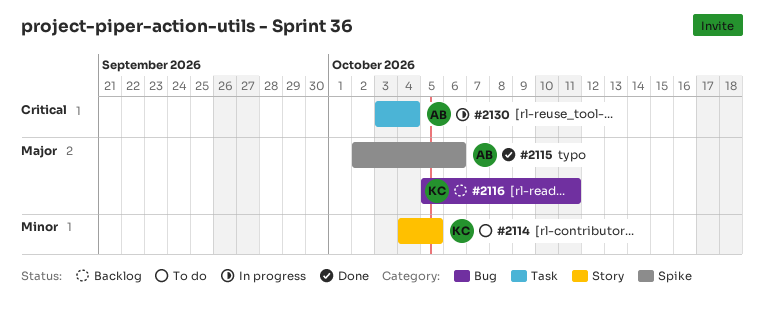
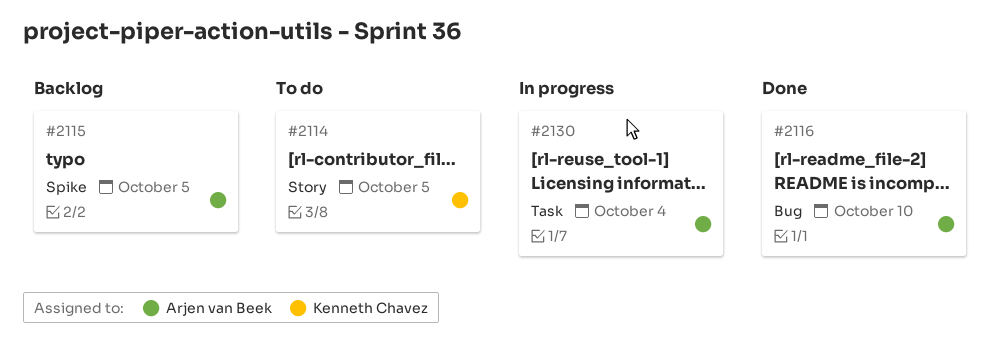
#2115, status: Done -> Backlog
#2115, due: Oct 6 -> Oct 5
#2116, status: Backlog -> Done
#2116, owner: Kenneth Chavez -> Arjen van Beek
#2116, due: Oct 11 -> Oct 10

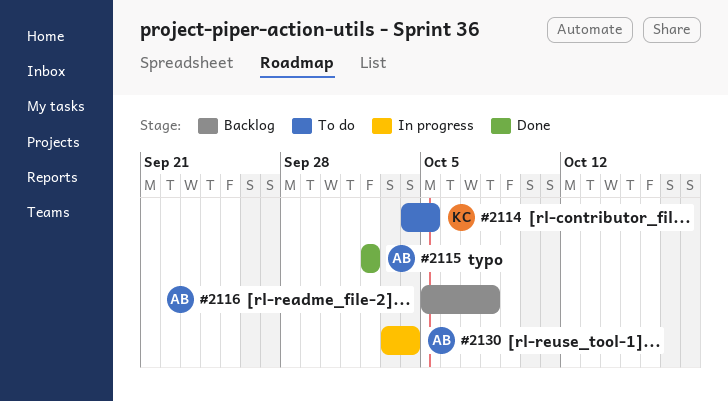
#2115, status: Backlog -> Done
#2115, due: Oct 5 -> Oct 2
#2116, status: Done -> Backlog
#2116, due: Oct 10 -> Oct 8

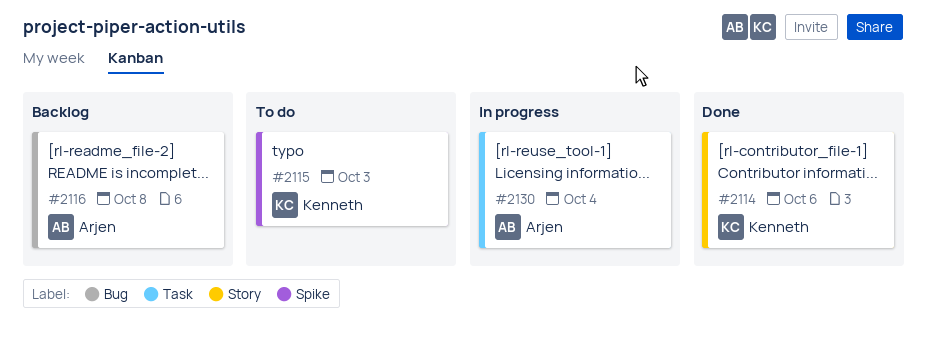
#2114, status: To do -> Done
#2114, due: Oct 5 -> Oct 6
#2115, status: Done -> To do
#2115, owner: Arjen -> Kenneth
#2115, due: Oct 2 -> Oct 3

